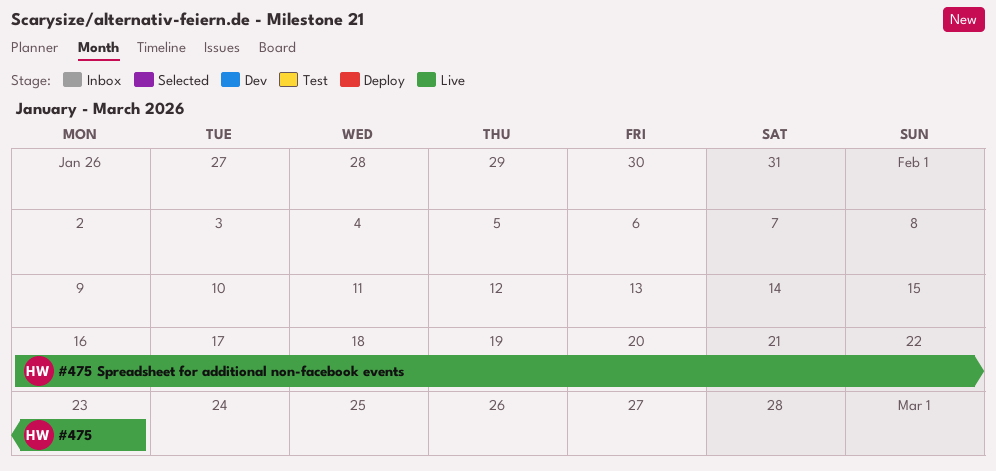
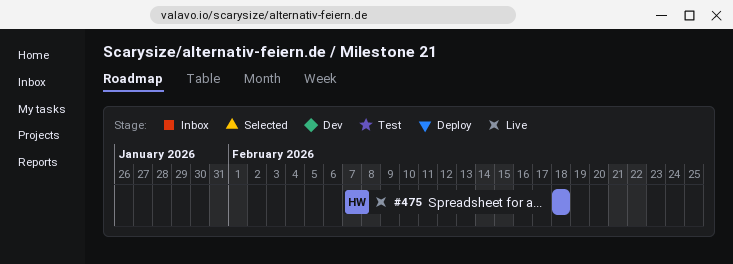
#475, start: Feb 16 -> Feb 18
#475, due: Feb 23 -> Feb 18

